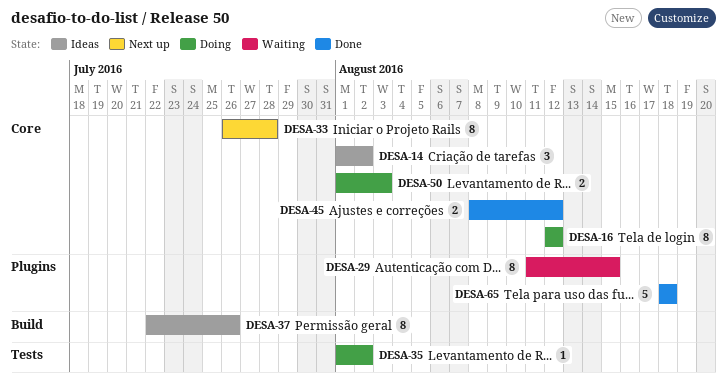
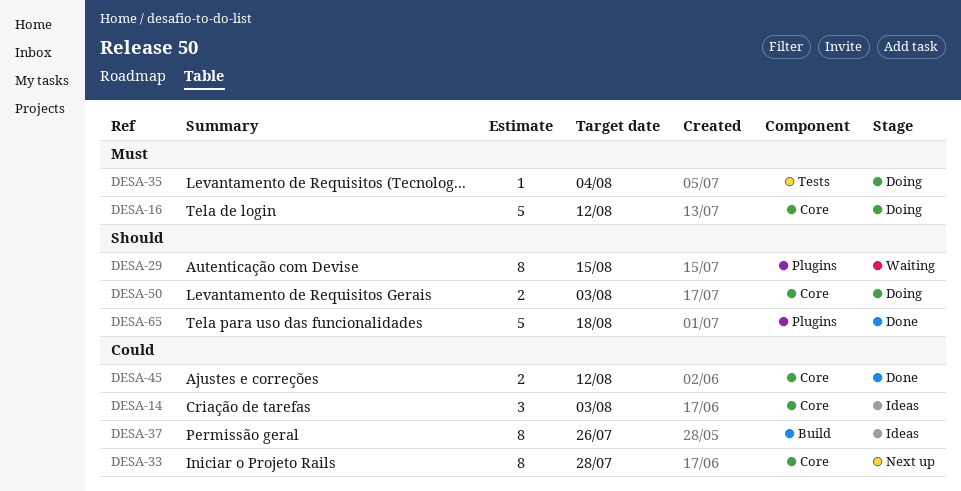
DESA-14, due: Aug 2 -> Aug 3
DESA-16, estimate: 8 -> 5
DESA-35, due: Aug 2 -> Aug 4

